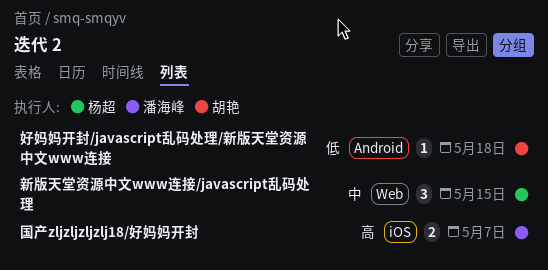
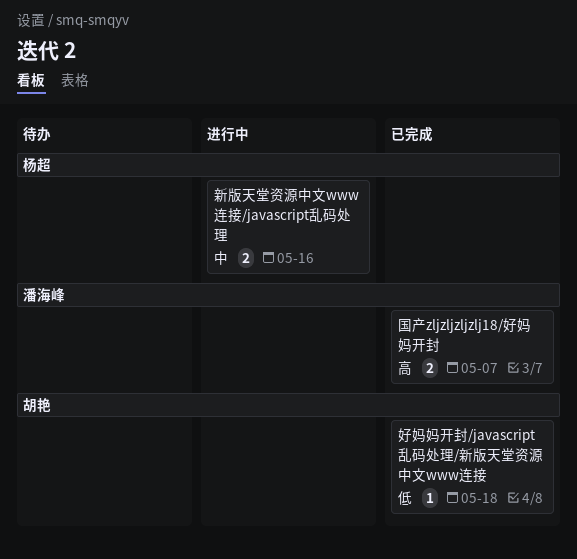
新版天堂资源中文www连接/javascript乱码处理, estimate: 3 -> 2
新版天堂资源中文www连接/javascript乱码处理, due: May 15 -> May 16

